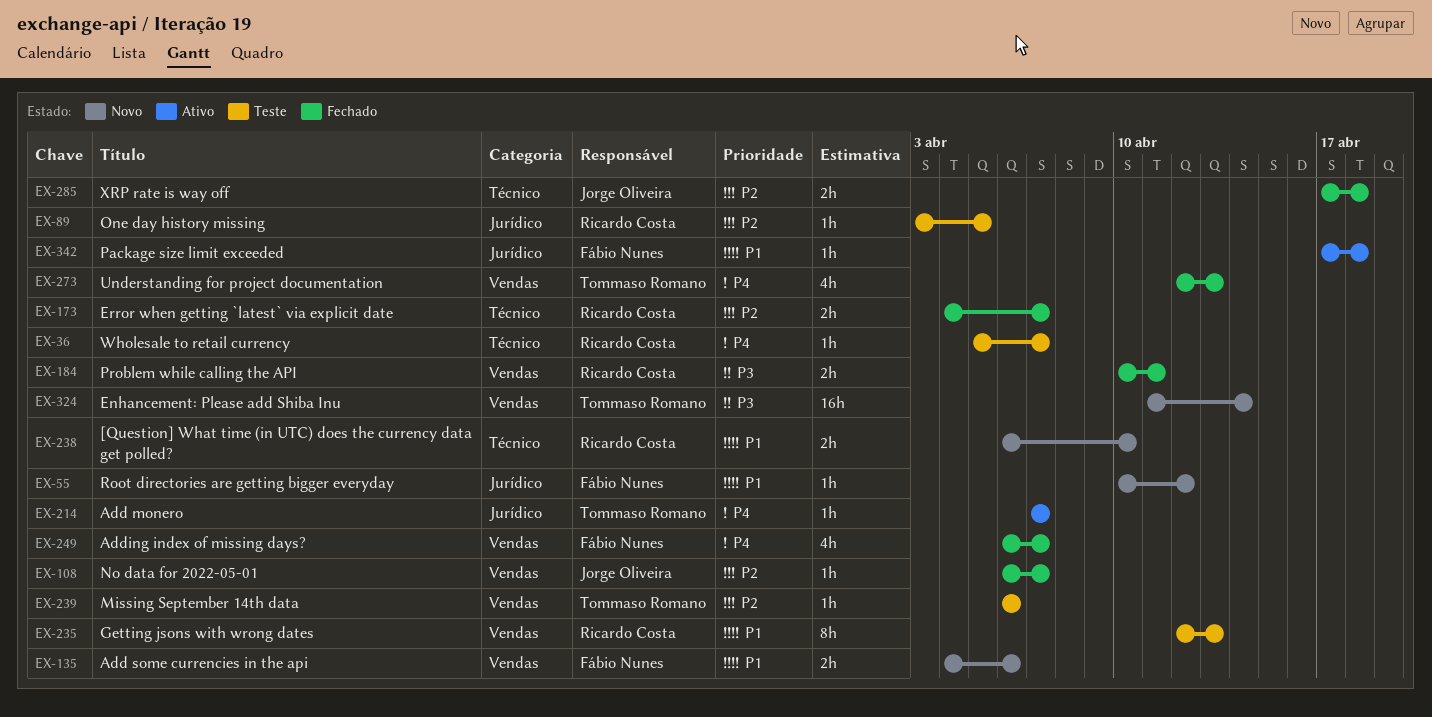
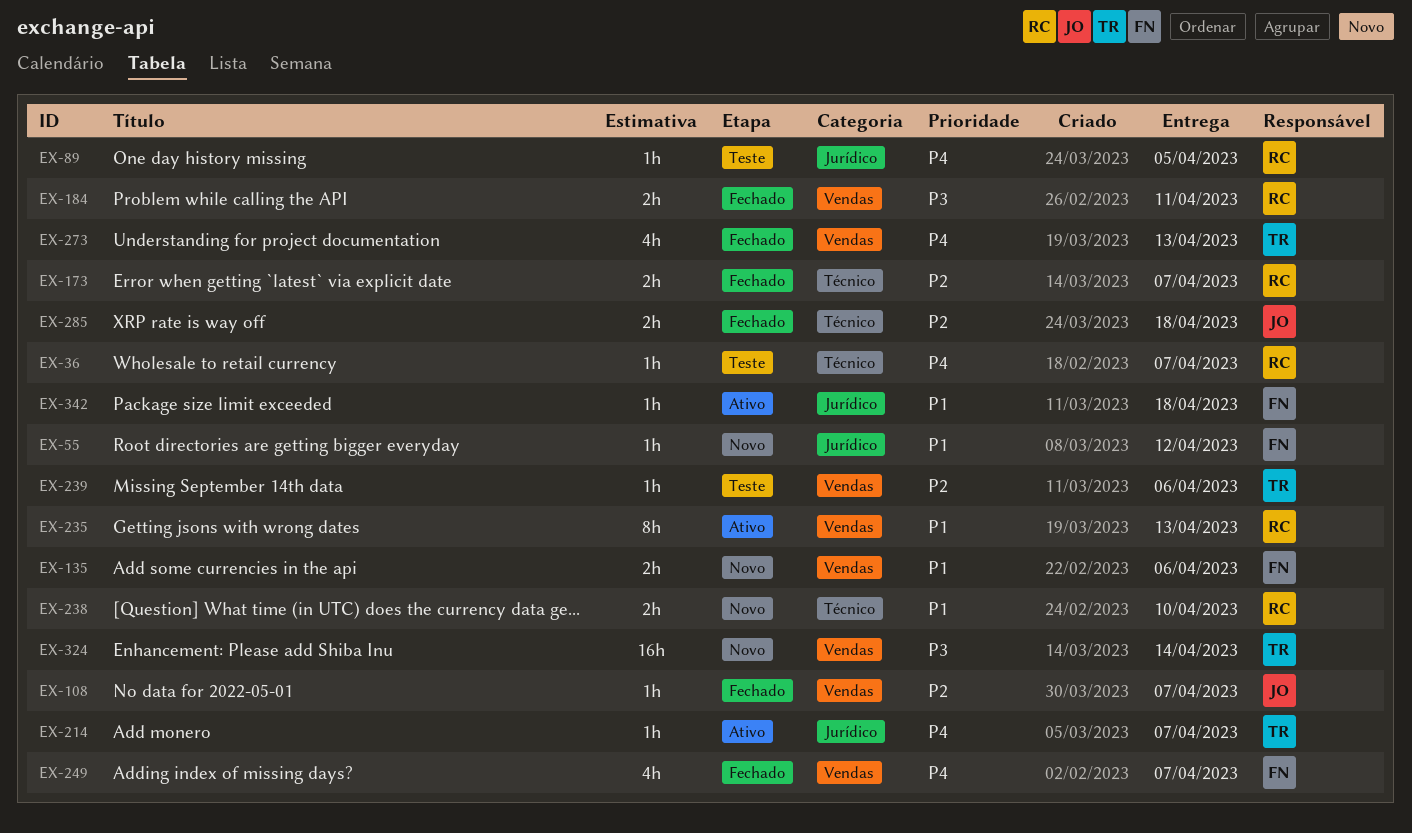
EX-89, priority: P2 -> P4
EX-235, status: Teste -> Ativo

